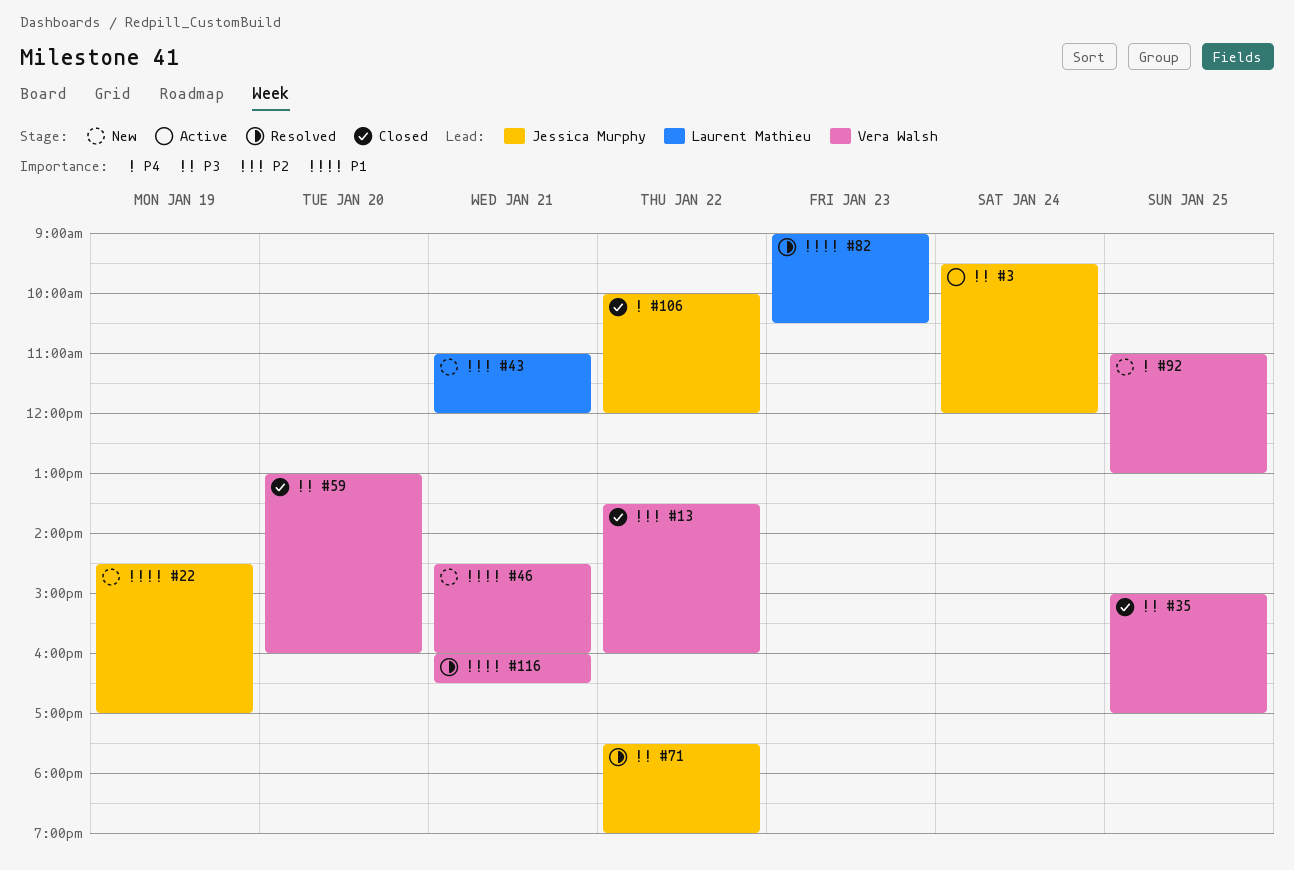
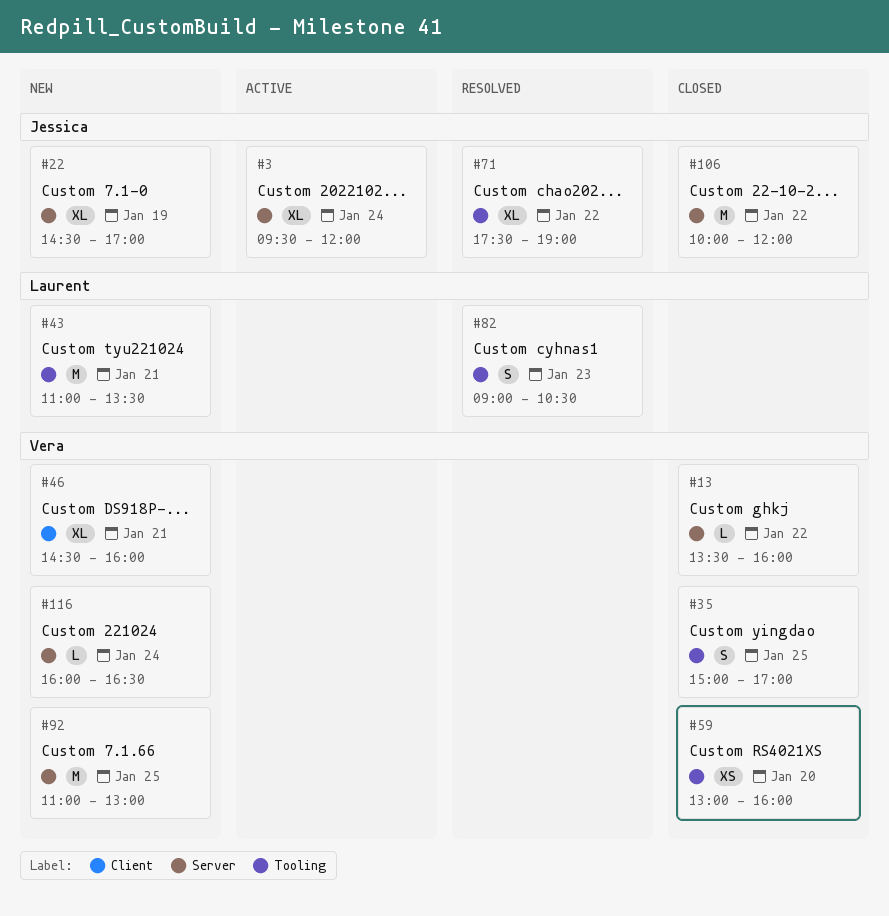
#43, ends: 12:00 -> 13:30
#116, status: Resolved -> New
#116, day: Jan 21 -> Jan 24

